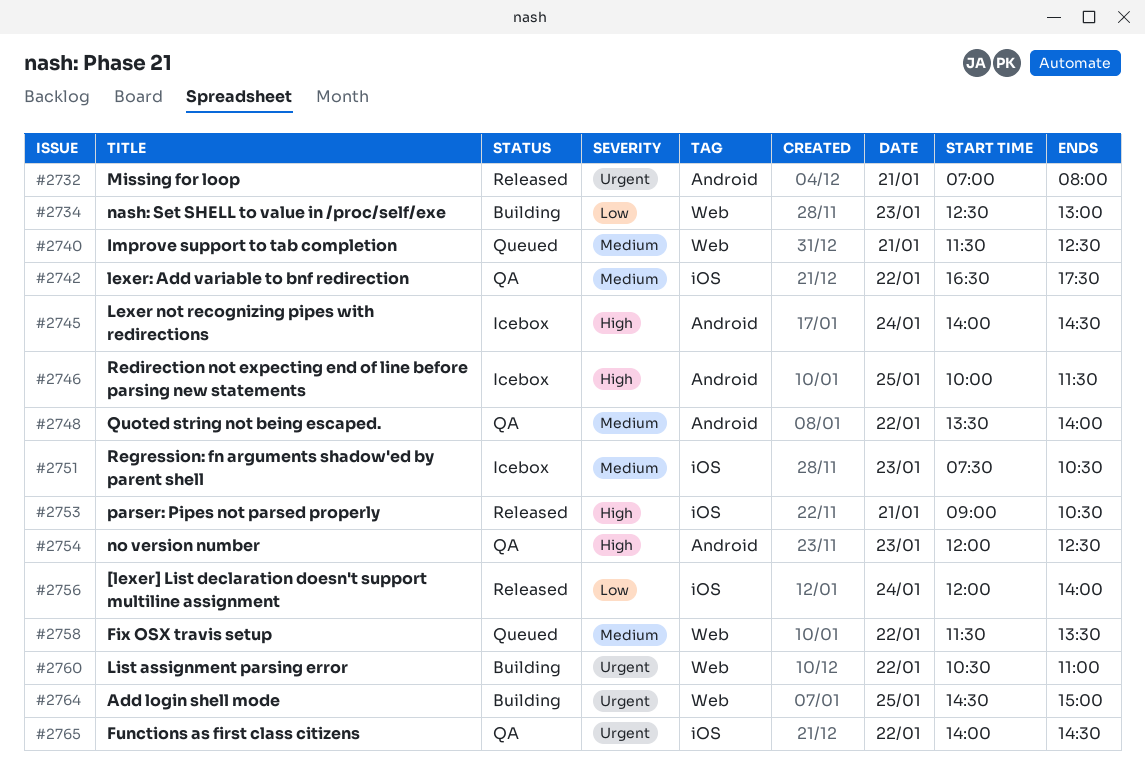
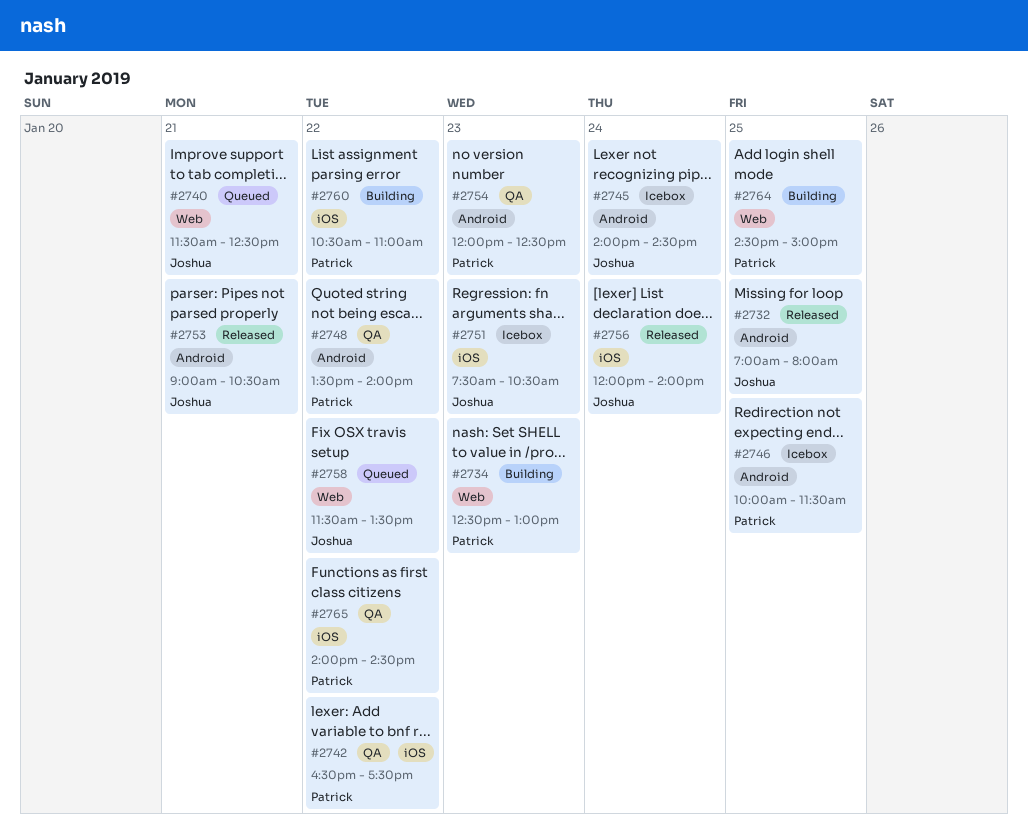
#2732, day: Jan 21 -> Jan 25
#2753, label: iOS -> Android
#2760, label: Web -> iOS

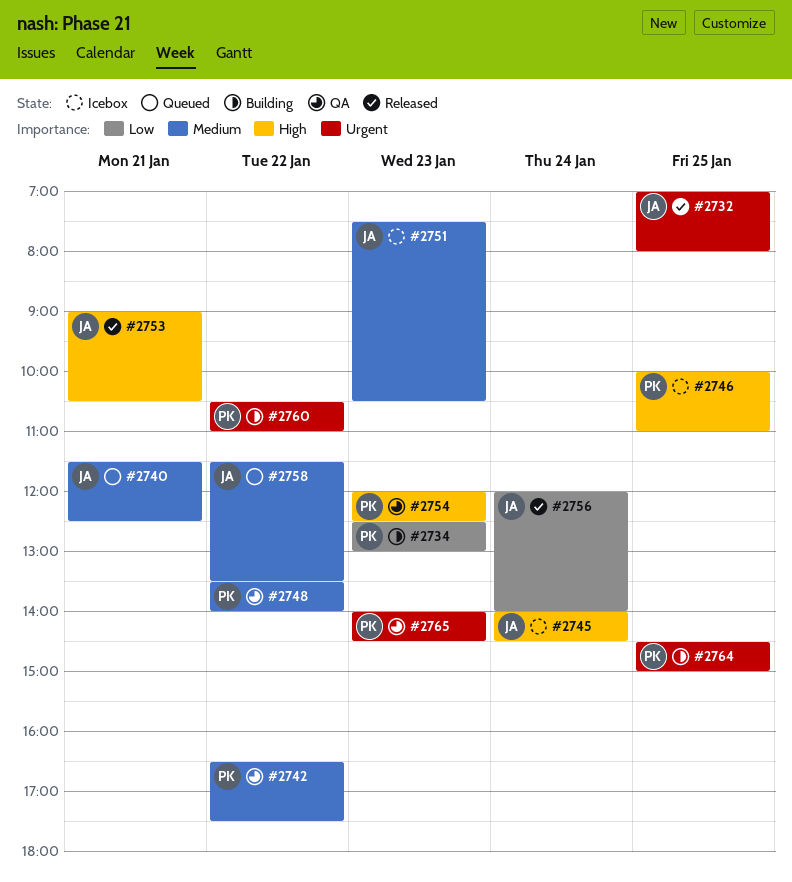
#2746, ends: 11:30 -> 11:00
#2765, day: Jan 22 -> Jan 23

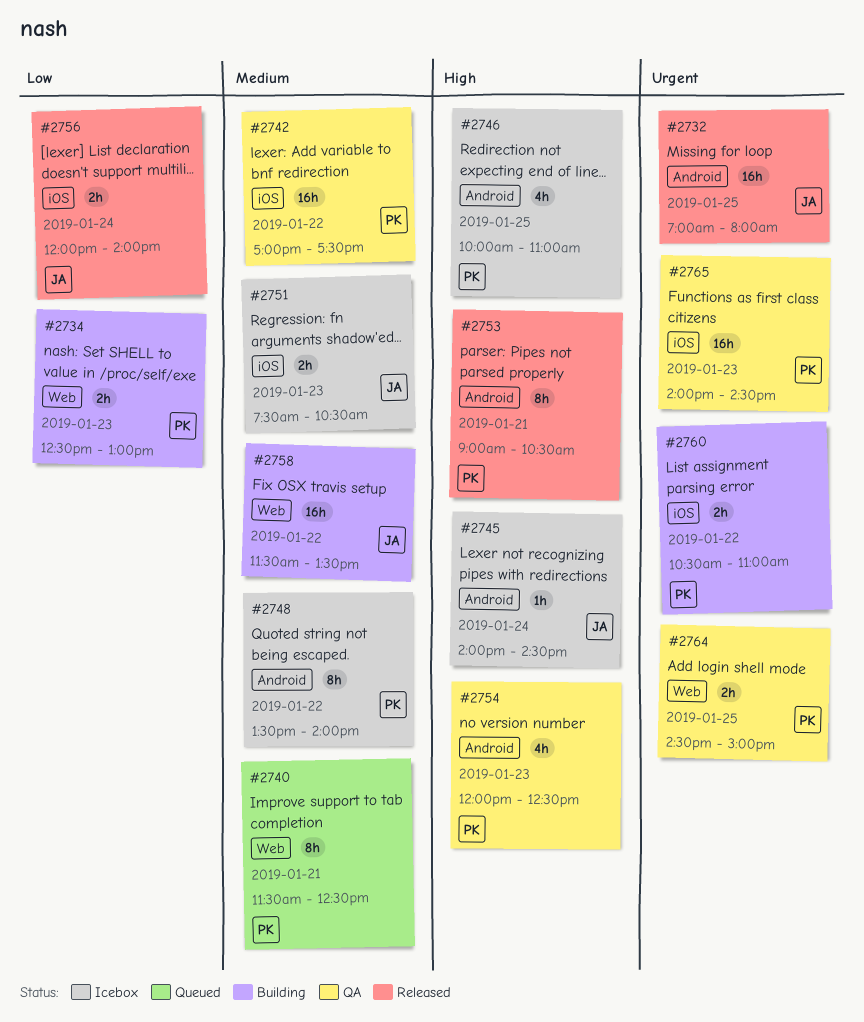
#2740, owner: JA -> PK
#2742, begins: 16:30 -> 17:00
#2748, status: QA -> Icebox
#2753, owner: JA -> PK
#2758, status: Queued -> Building
#2764, status: Building -> QA

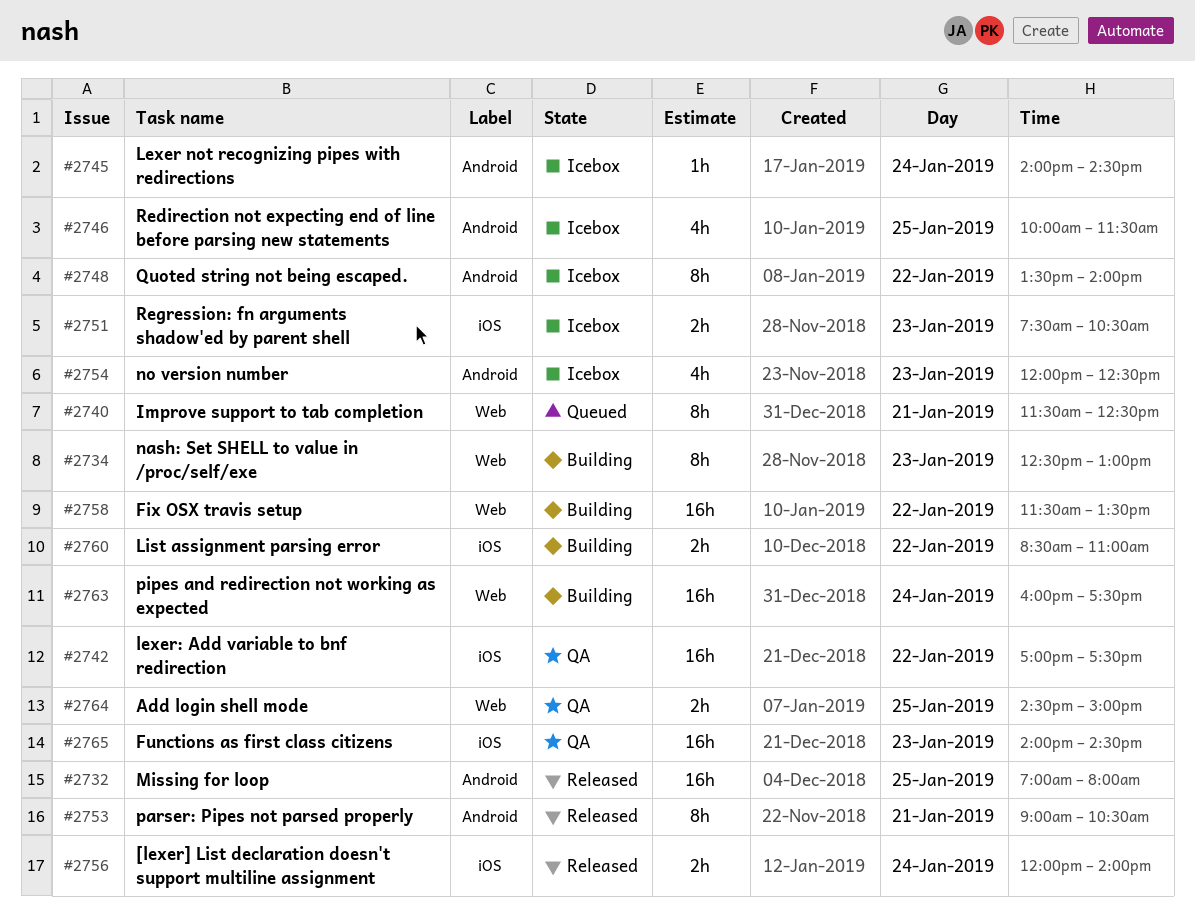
#2734, estimate: 2h -> 8h
#2746, ends: 11:00 -> 11:30
#2754, status: QA -> Icebox
#2760, begins: 10:30 -> 08:30
#2763: none -> present

